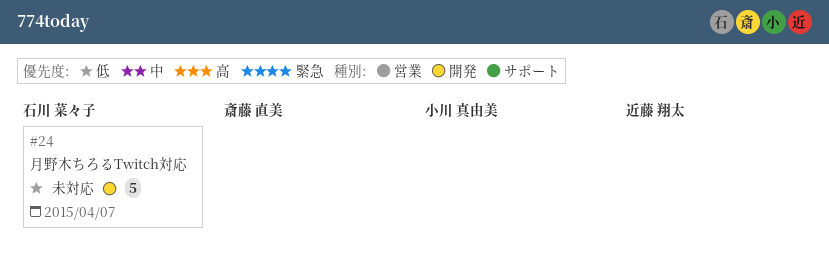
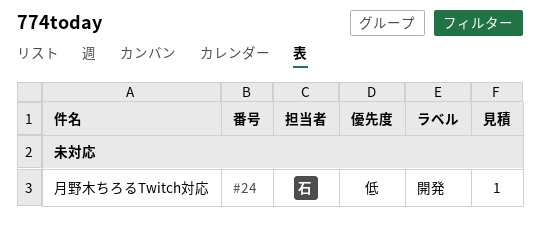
#24, estimate: 5 -> 1

